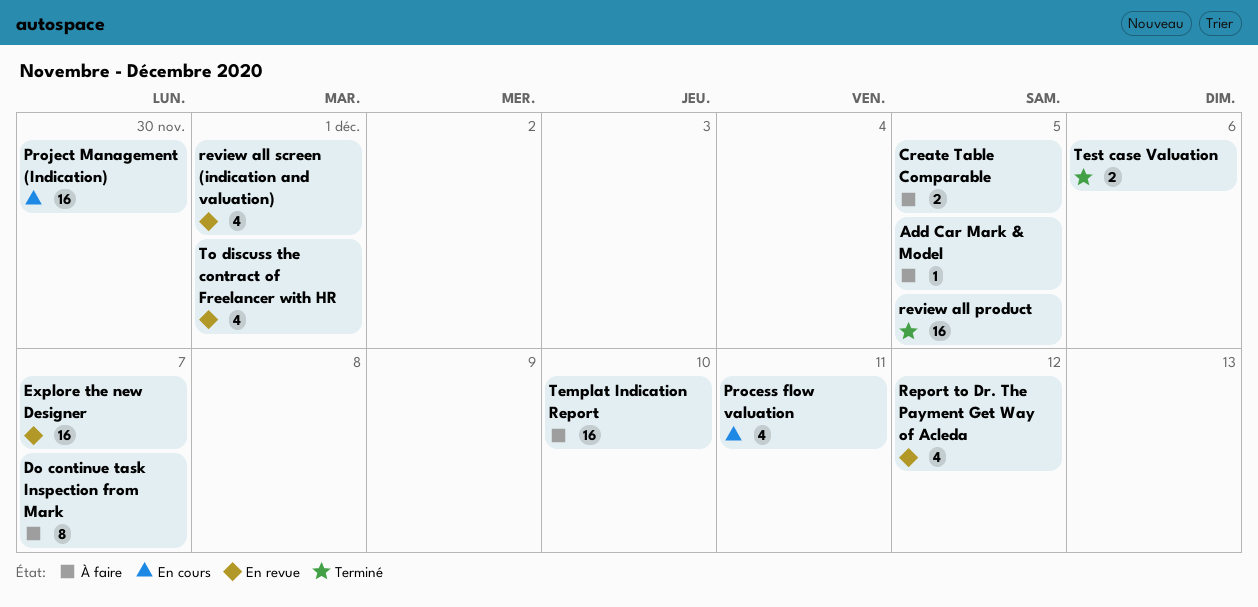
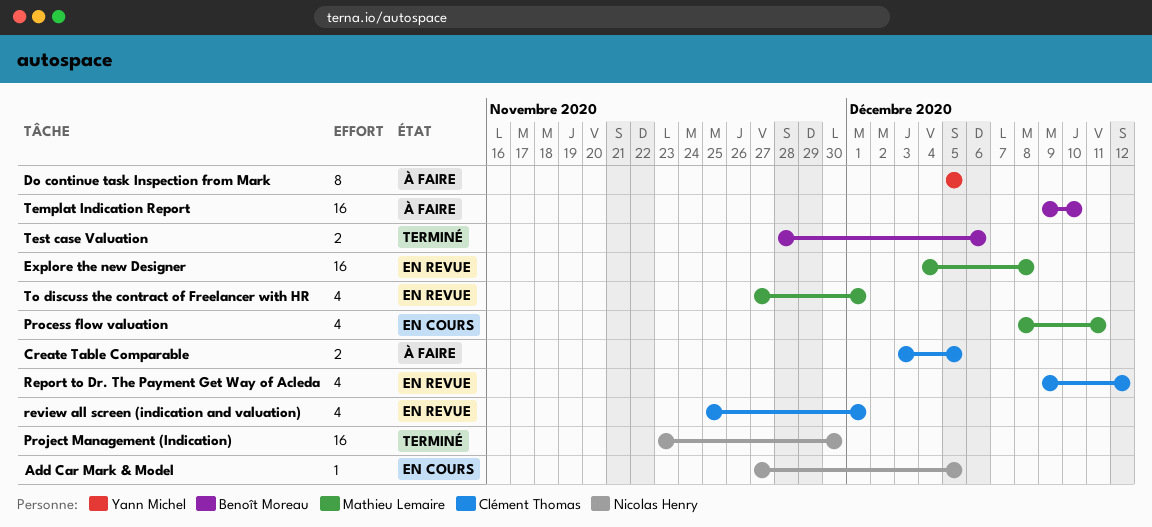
Add Car Mark & Model, status: À faire -> En cours
Do continue task Inspection from Mark, due: Dec 7 -> Dec 5
Explore the new Designer, due: Dec 7 -> Dec 8
Project Management (Indication), status: En cours -> Terminé
review all product: present -> none

